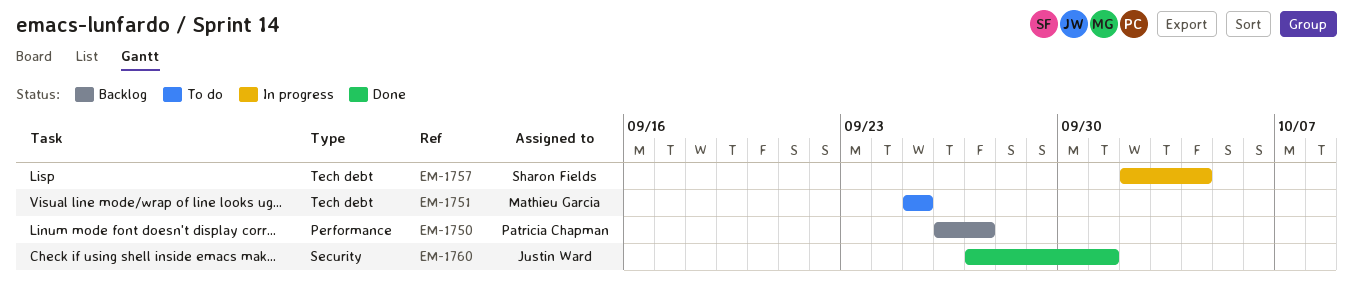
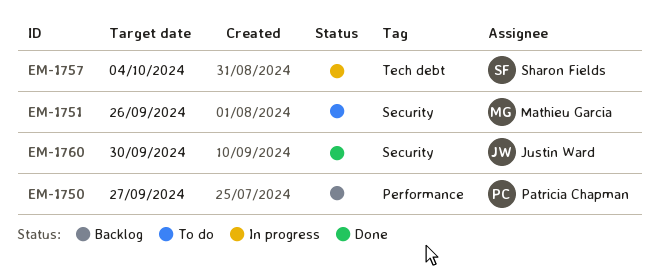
EM-1751, label: Tech debt -> Security
EM-1751, due: Sep 25 -> Sep 26
EM-1760, due: Oct 1 -> Sep 30

